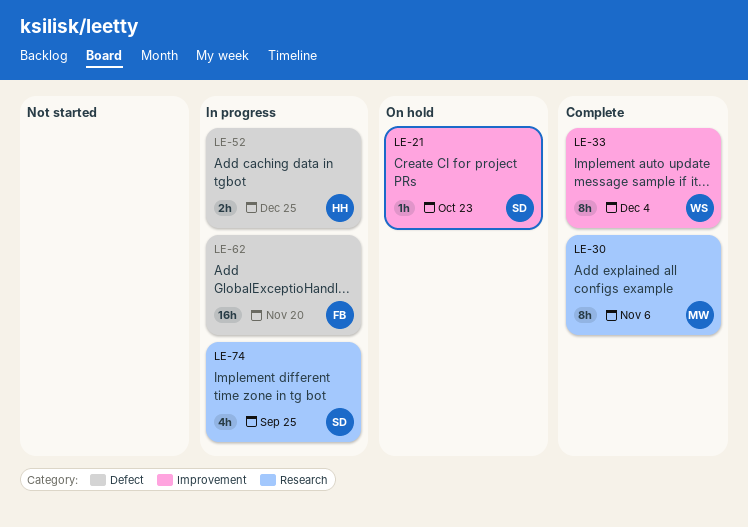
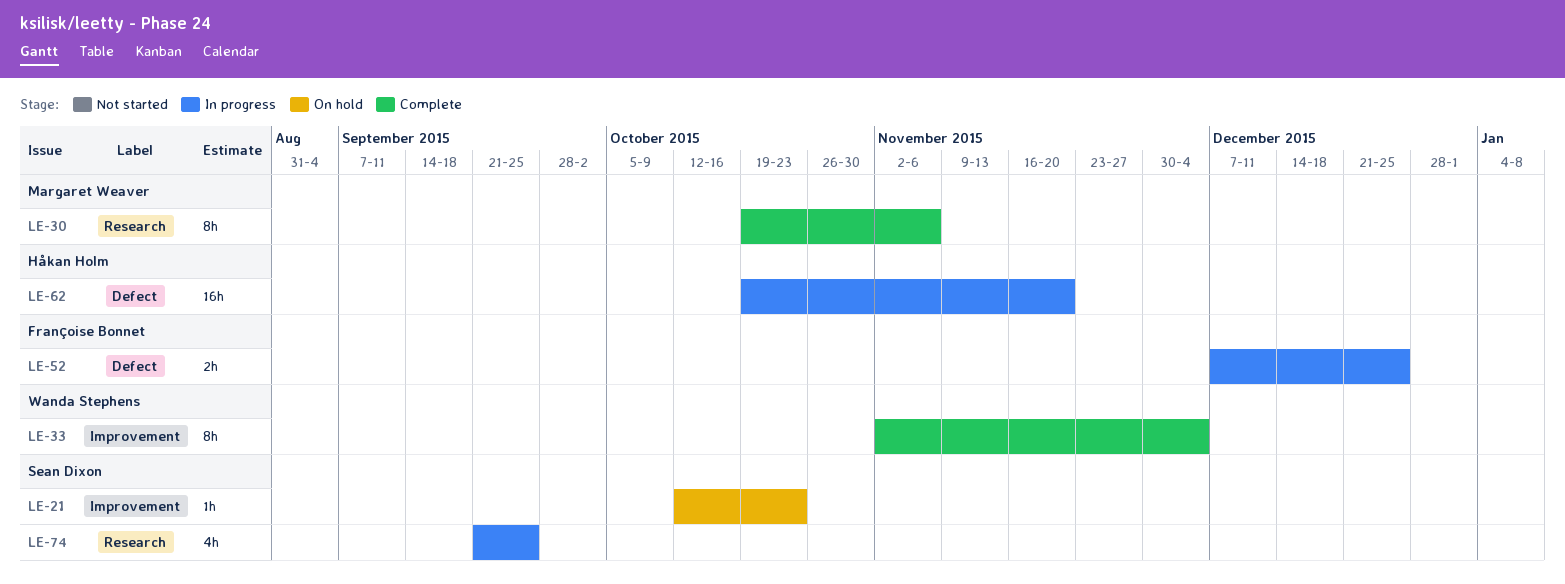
LE-52, owner: Håkan Holm -> Françoise Bonnet
LE-62, owner: Françoise Bonnet -> Håkan Holm

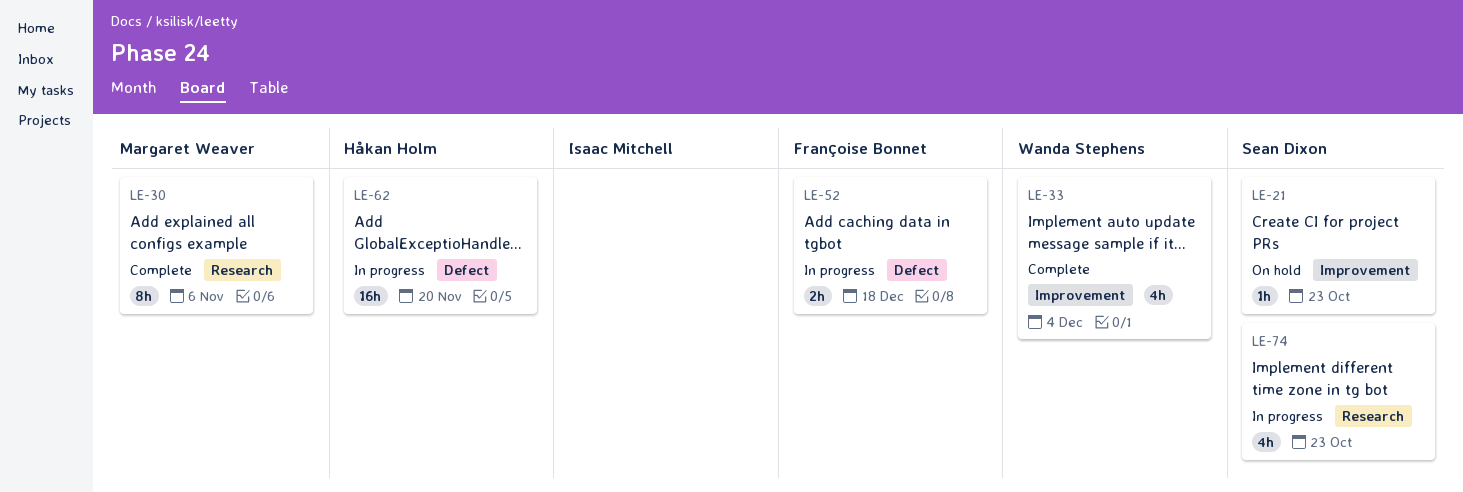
LE-33, estimate: 8h -> 4h
LE-52, due: Dec 25 -> Dec 18
LE-74, due: Sep 25 -> Oct 23

